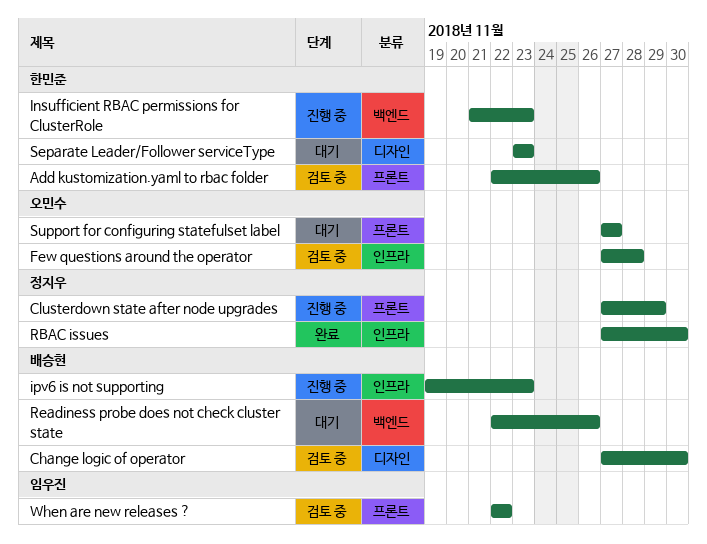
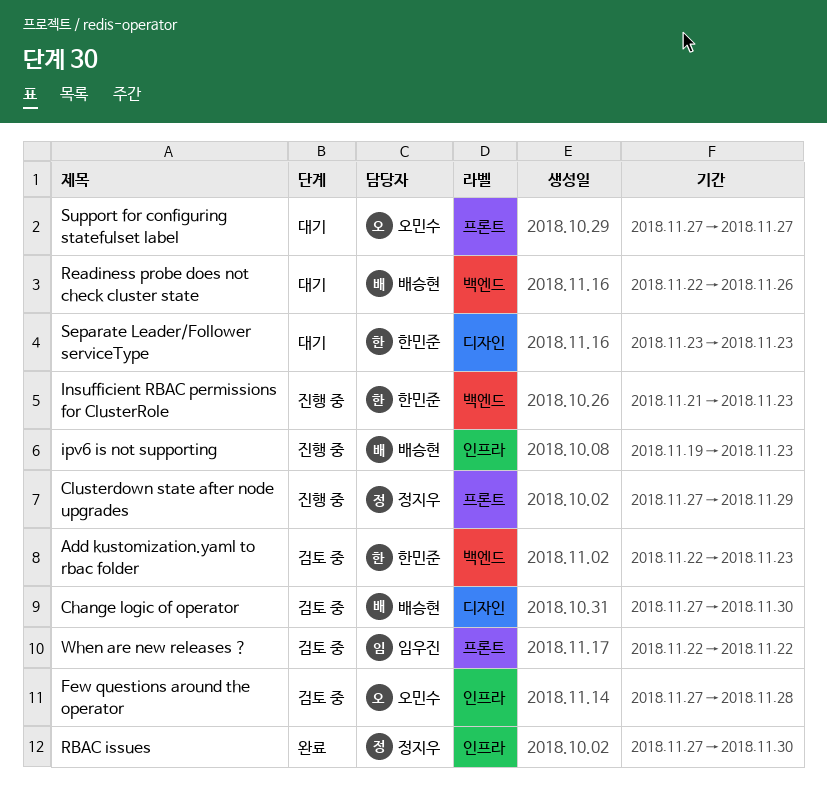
Add kustomization.yaml to rbac folder, label: 프론트 -> 백엔드
Add kustomization.yaml to rbac folder, due: Nov 26 -> Nov 23

